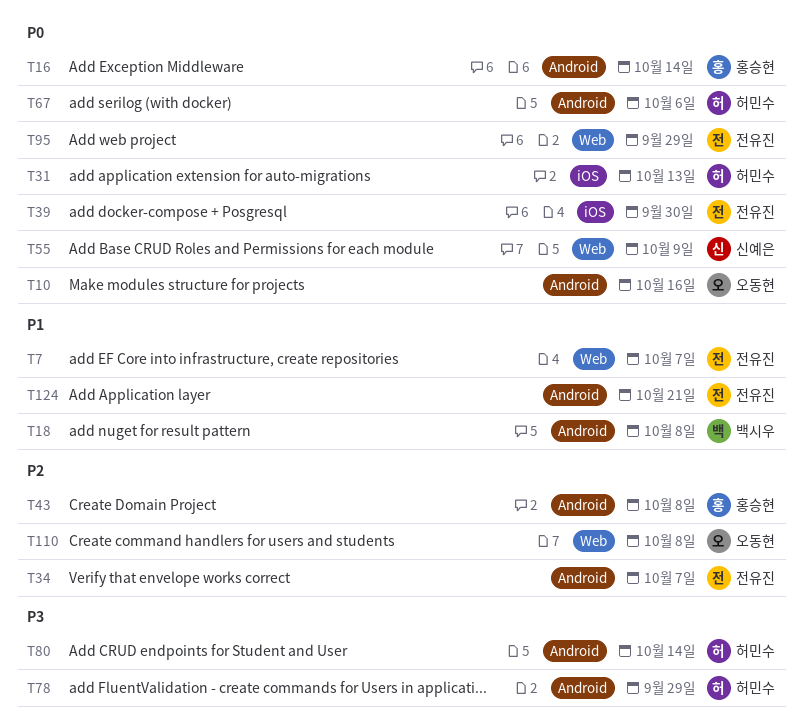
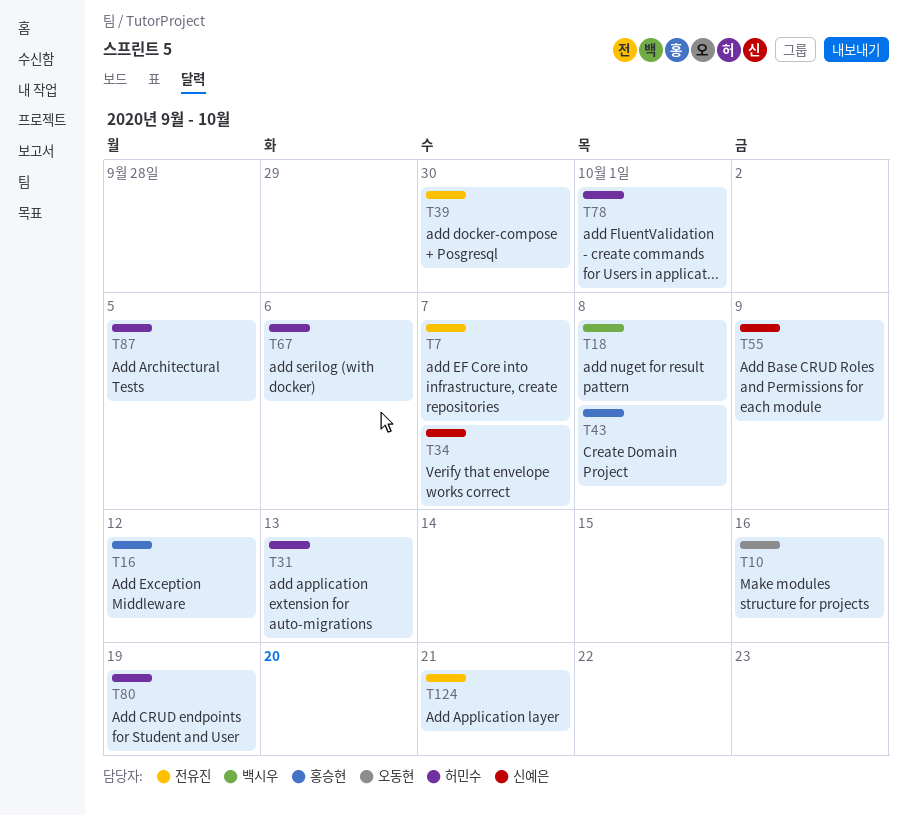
T16, due: Oct 14 -> Oct 12
T34, owner: 전유진 -> 신예은
T78, due: Sep 29 -> Oct 1
T80, due: Oct 14 -> Oct 19
T87: none -> present
T95: present -> none
T110: present -> none

